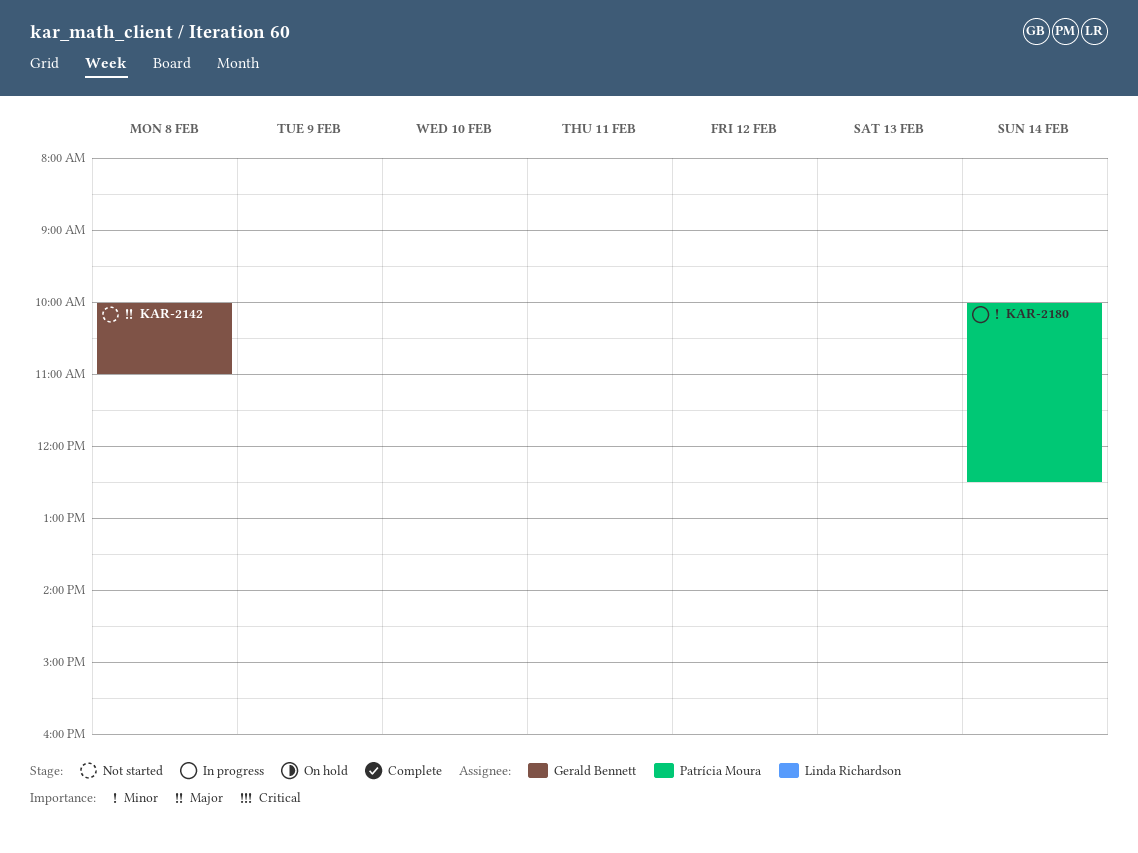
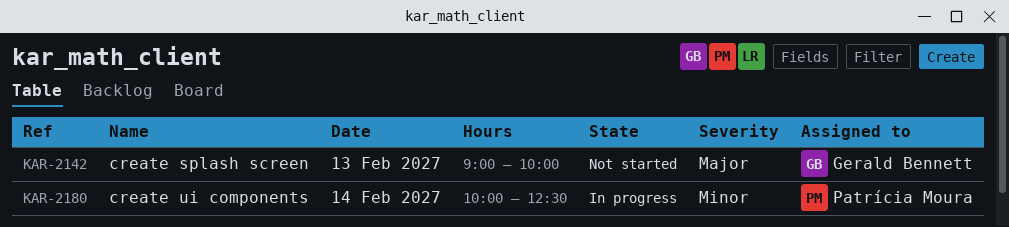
KAR-2142, day: Feb 8 -> Feb 13
KAR-2142, begins: 10:00 -> 09:00
KAR-2142, ends: 11:00 -> 10:00

